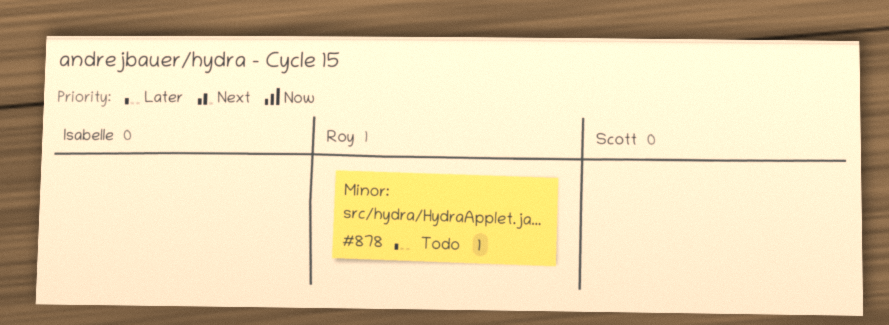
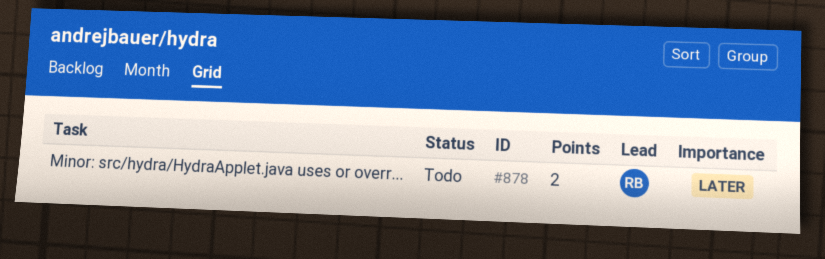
#878, estimate: 1 -> 2

